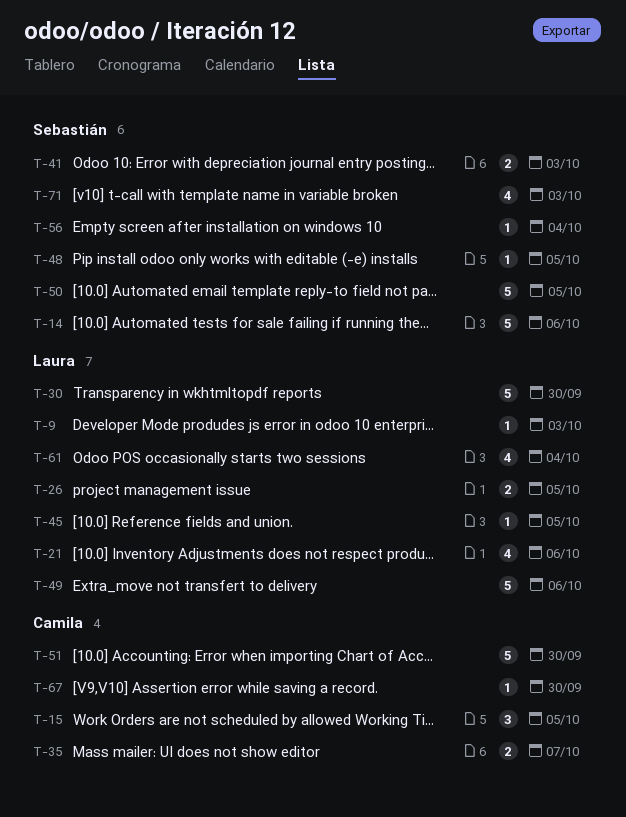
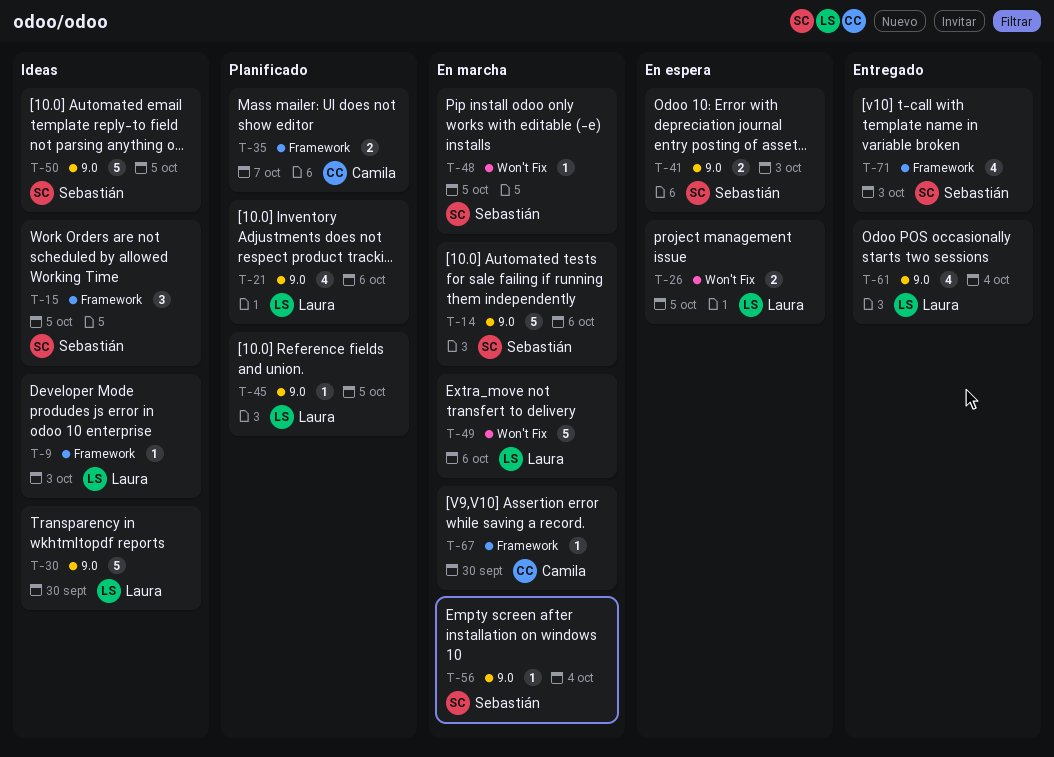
T-15, owner: Camila -> Sebastián
T-51: present -> none

